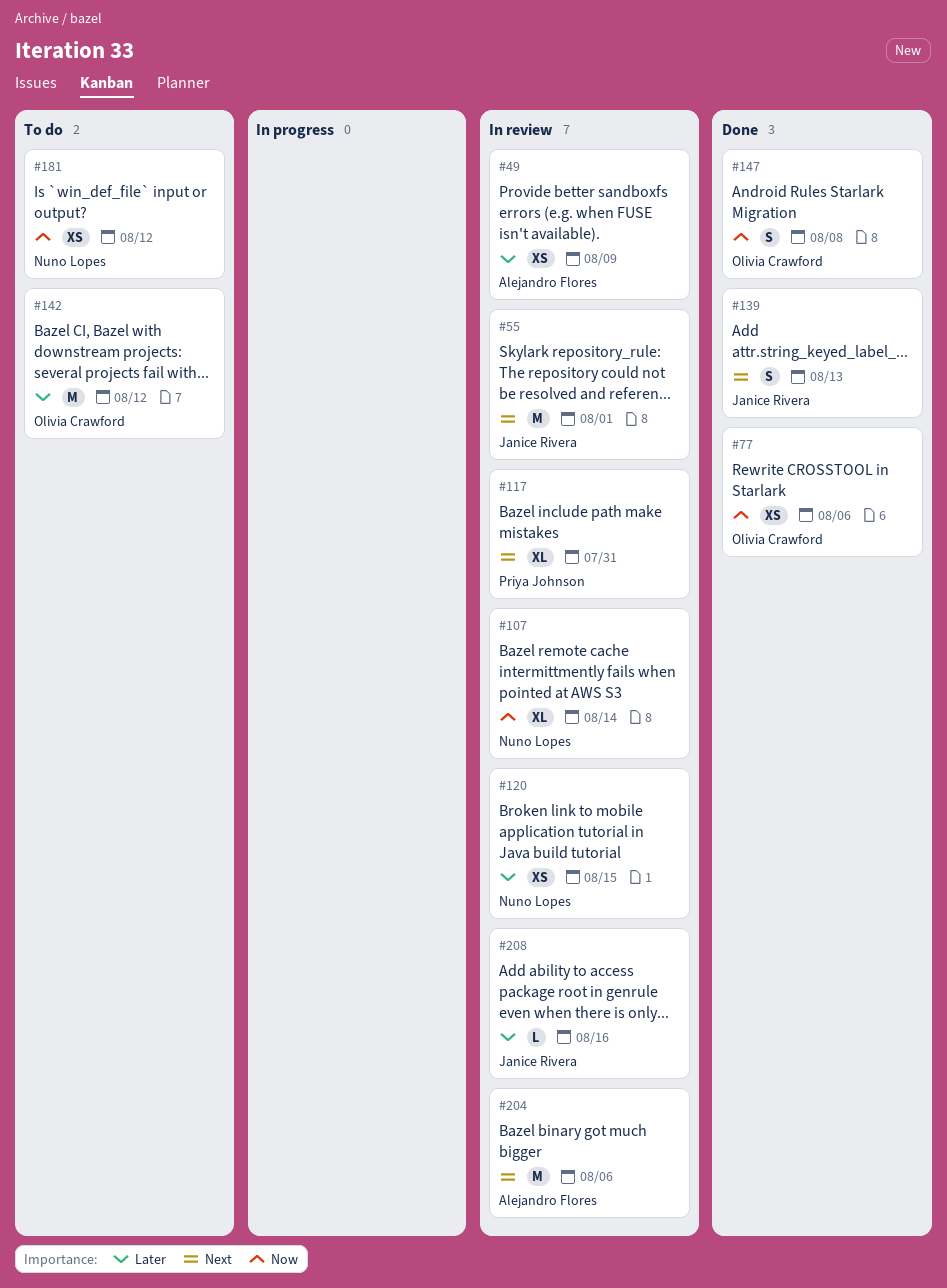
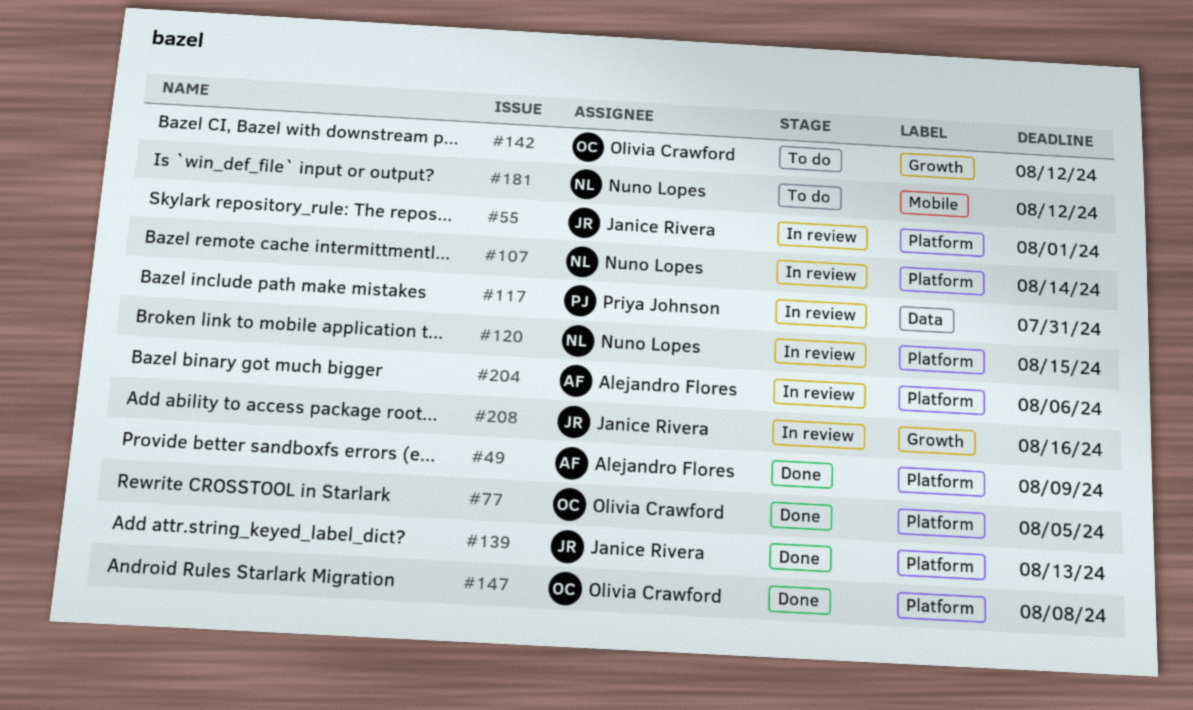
#49, status: In review -> Done
#77, due: Aug 6 -> Aug 5

